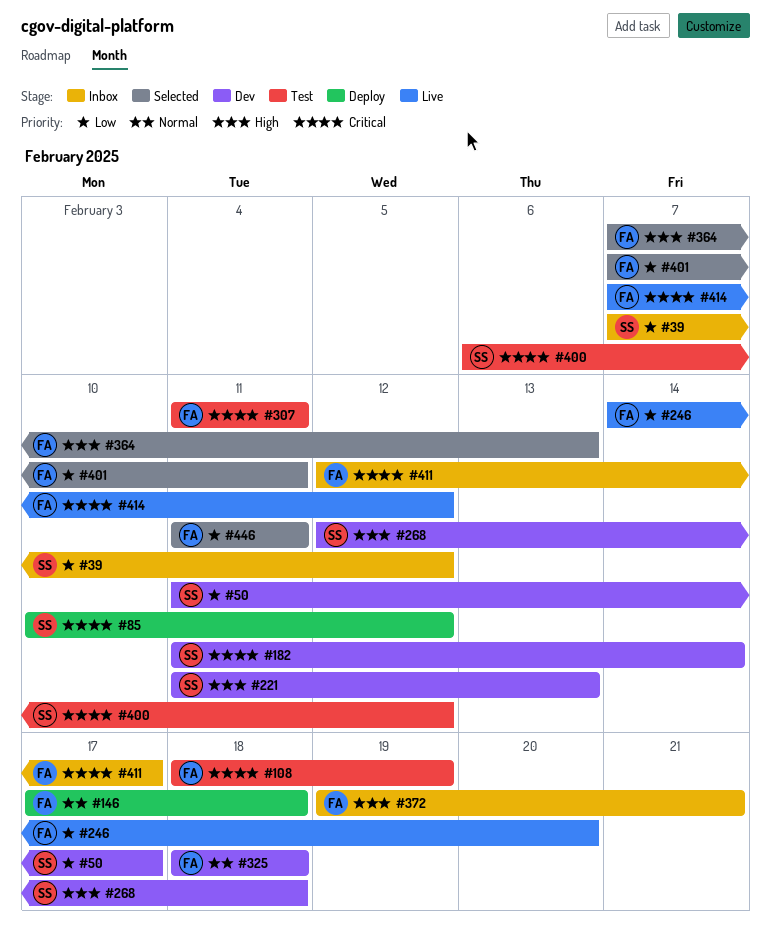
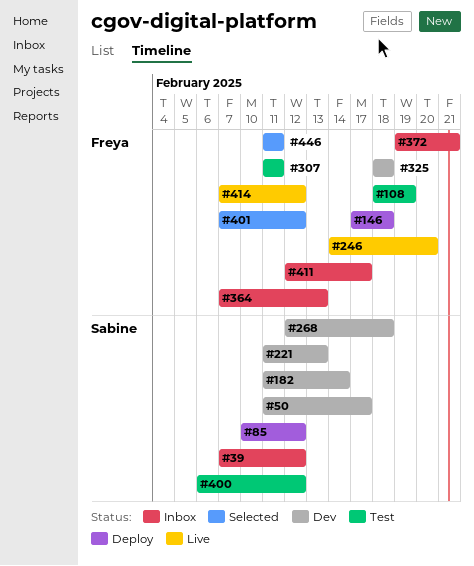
#364, status: Selected -> Inbox
#401, due: Feb 11 -> Feb 12

